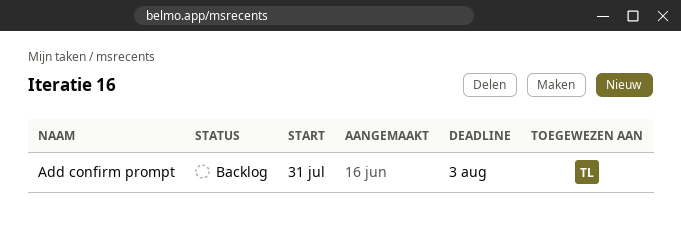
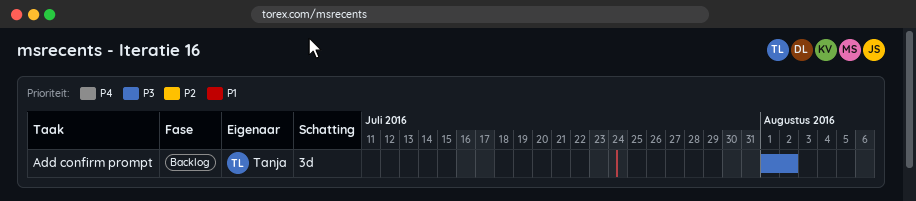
Add confirm prompt, start: Jul 31 -> Aug 1
Add confirm prompt, due: Aug 3 -> Aug 2

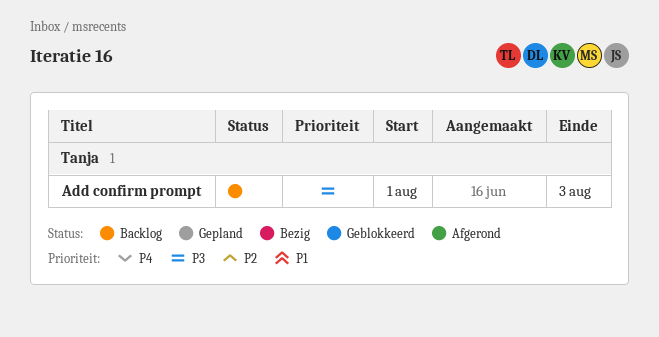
Add confirm prompt, due: Aug 2 -> Aug 3

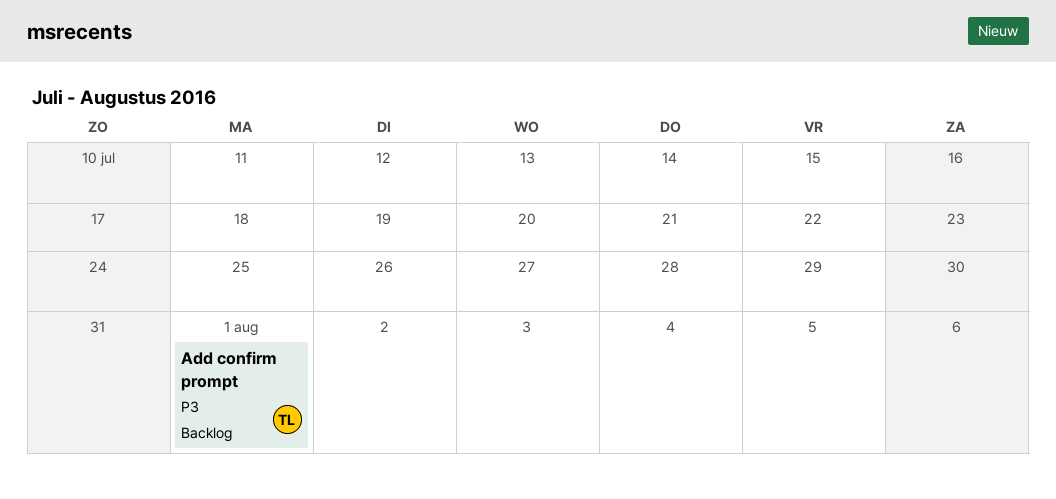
Add confirm prompt, due: Aug 3 -> Aug 1

